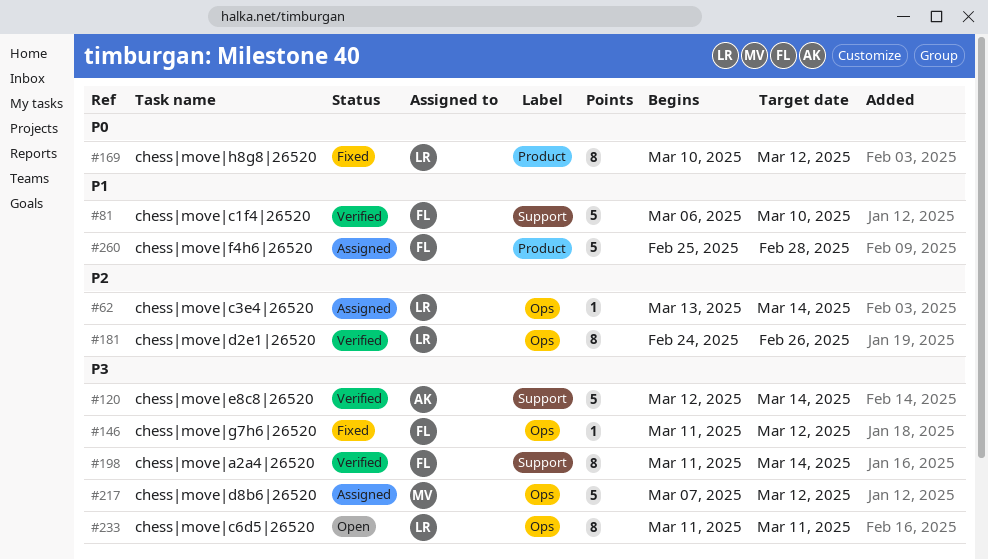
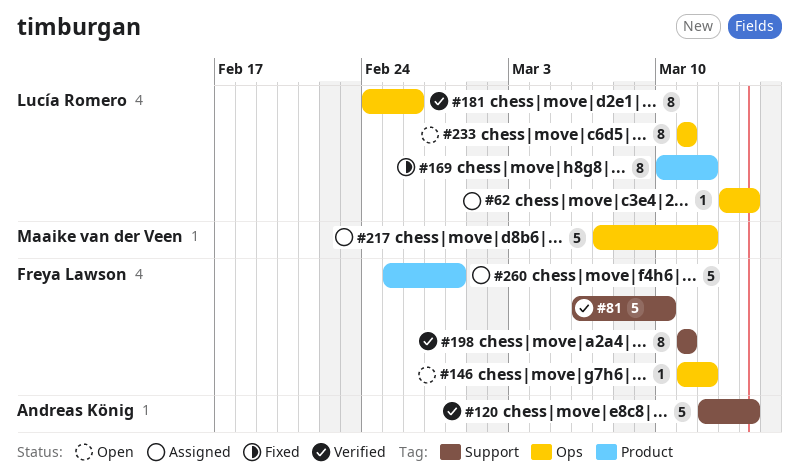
#146, status: Fixed -> Open
#198, due: Mar 14 -> Mar 11

